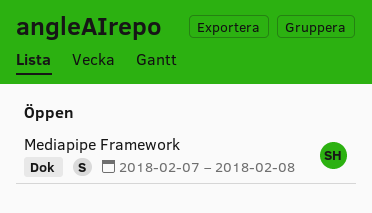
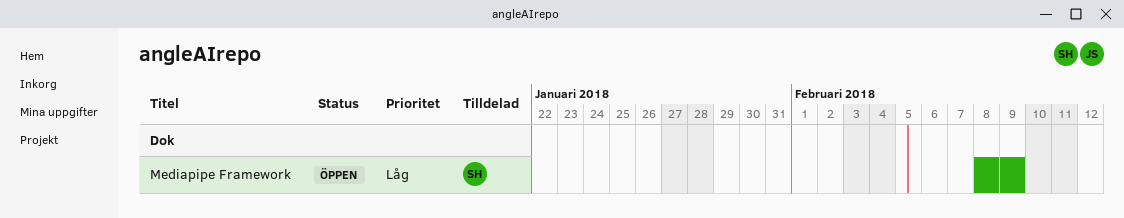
Mediapipe Framework, start: Feb 7 -> Feb 8
Mediapipe Framework, due: Feb 8 -> Feb 9

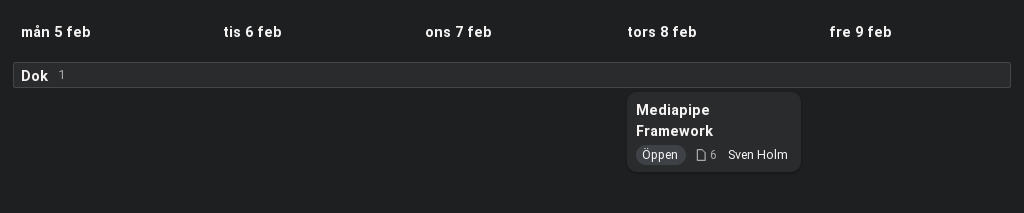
Mediapipe Framework, due: Feb 9 -> Feb 8

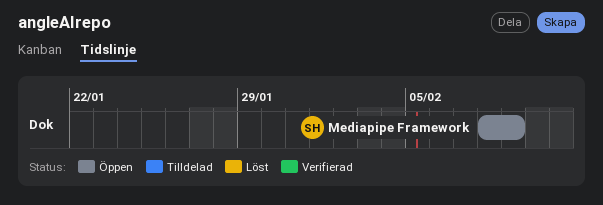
Mediapipe Framework, due: Feb 8 -> Feb 9

